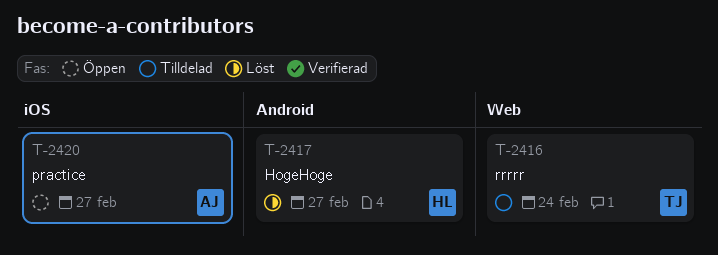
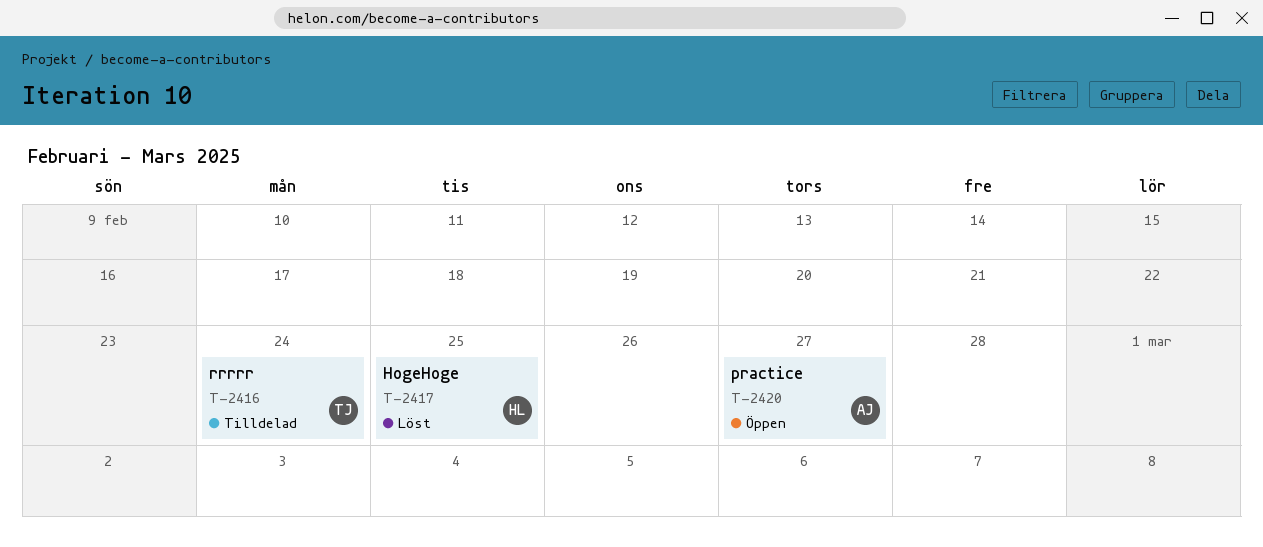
T-2417, due: Feb 27 -> Feb 25

